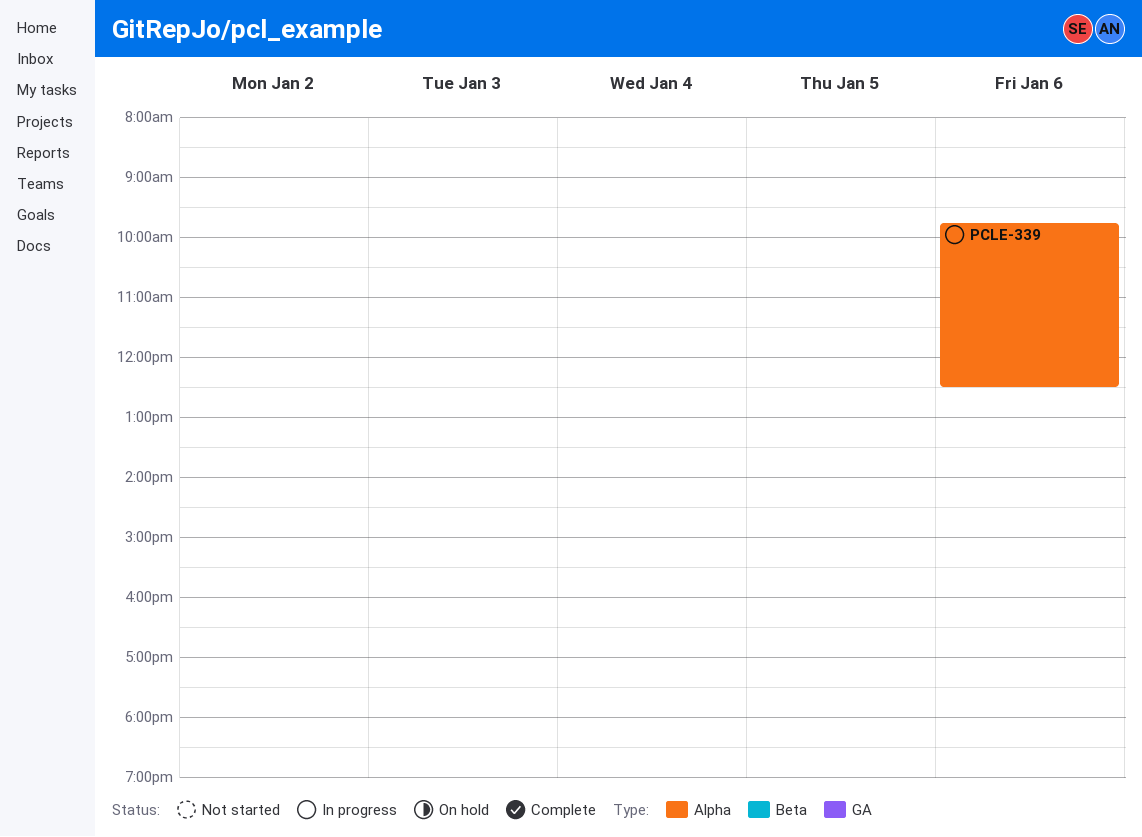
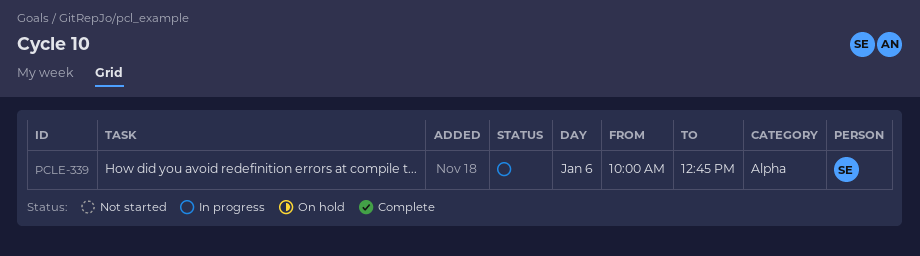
PCLE-339, begins: 09:45 -> 10:00
PCLE-339, ends: 12:30 -> 12:45

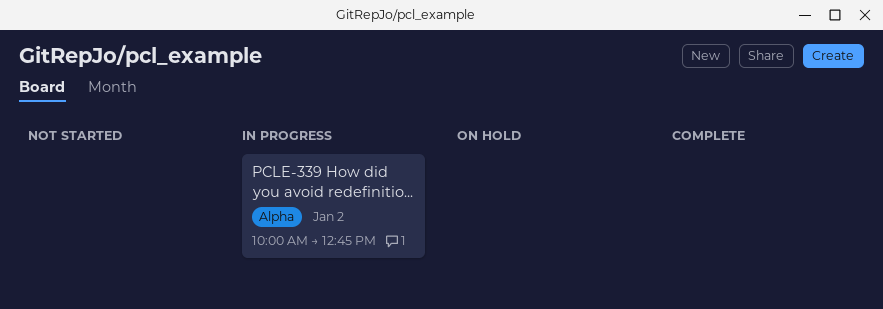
PCLE-339, day: Jan 6 -> Jan 2

